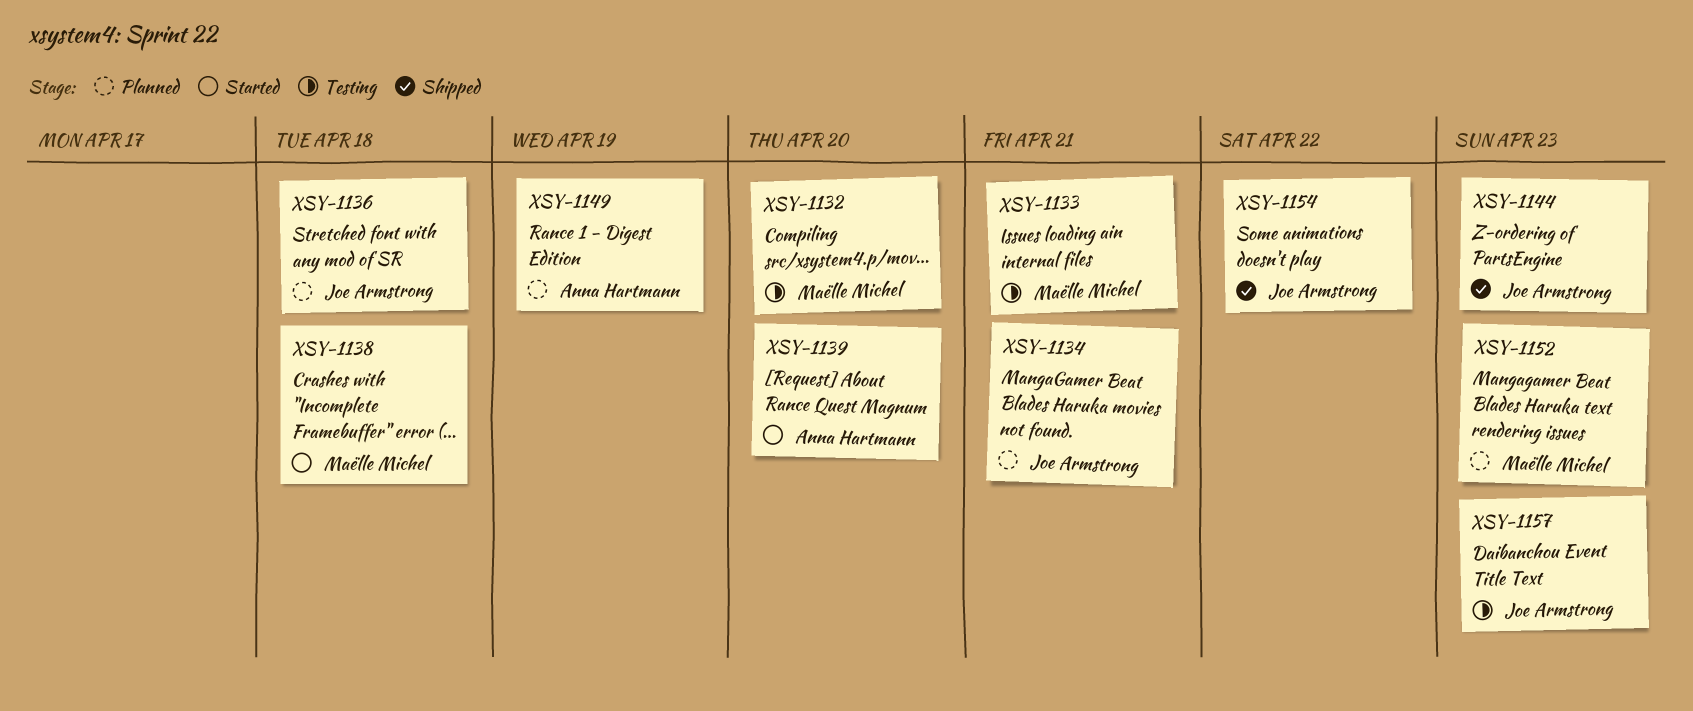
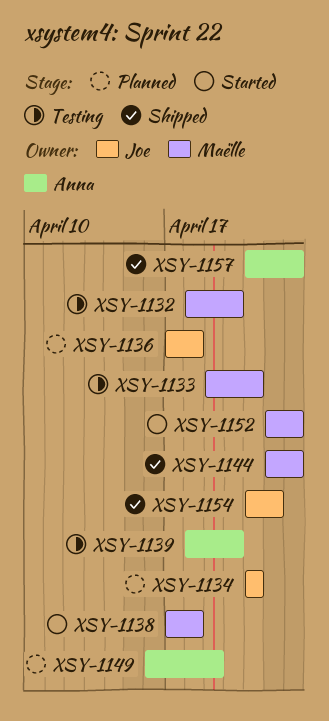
XSY-1139, status: Started -> Testing
XSY-1144, owner: Joe Armstrong -> Maëlle Michel
XSY-1152, status: Planned -> Started
XSY-1157, status: Testing -> Shipped
XSY-1157, owner: Joe Armstrong -> Anna Hartmann

